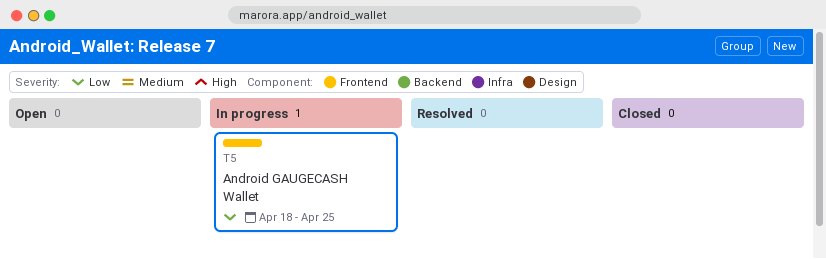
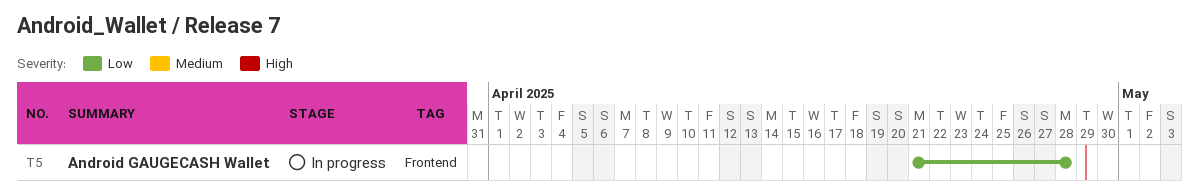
T5, start: Apr 18 -> Apr 21
T5, due: Apr 25 -> Apr 28

